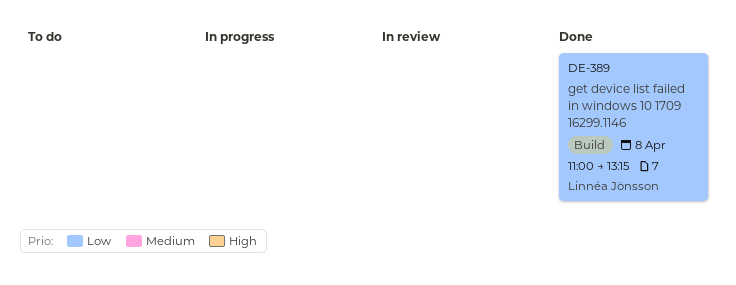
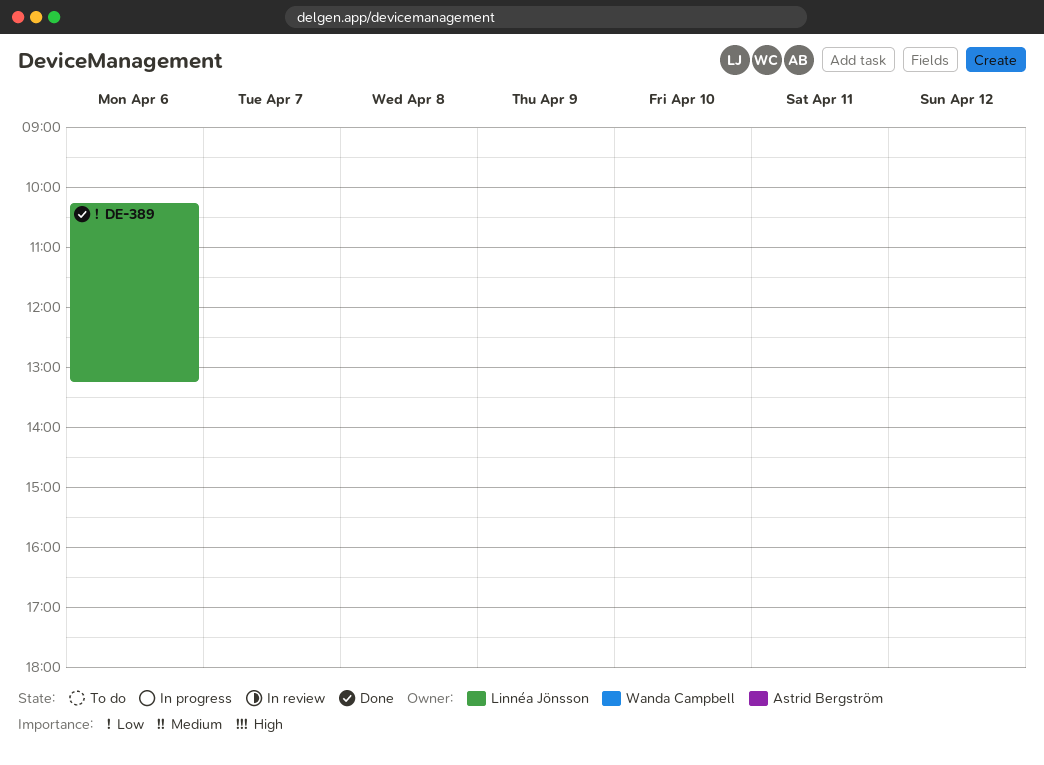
DE-389, day: Apr 8 -> Apr 6
DE-389, begins: 11:00 -> 10:15

